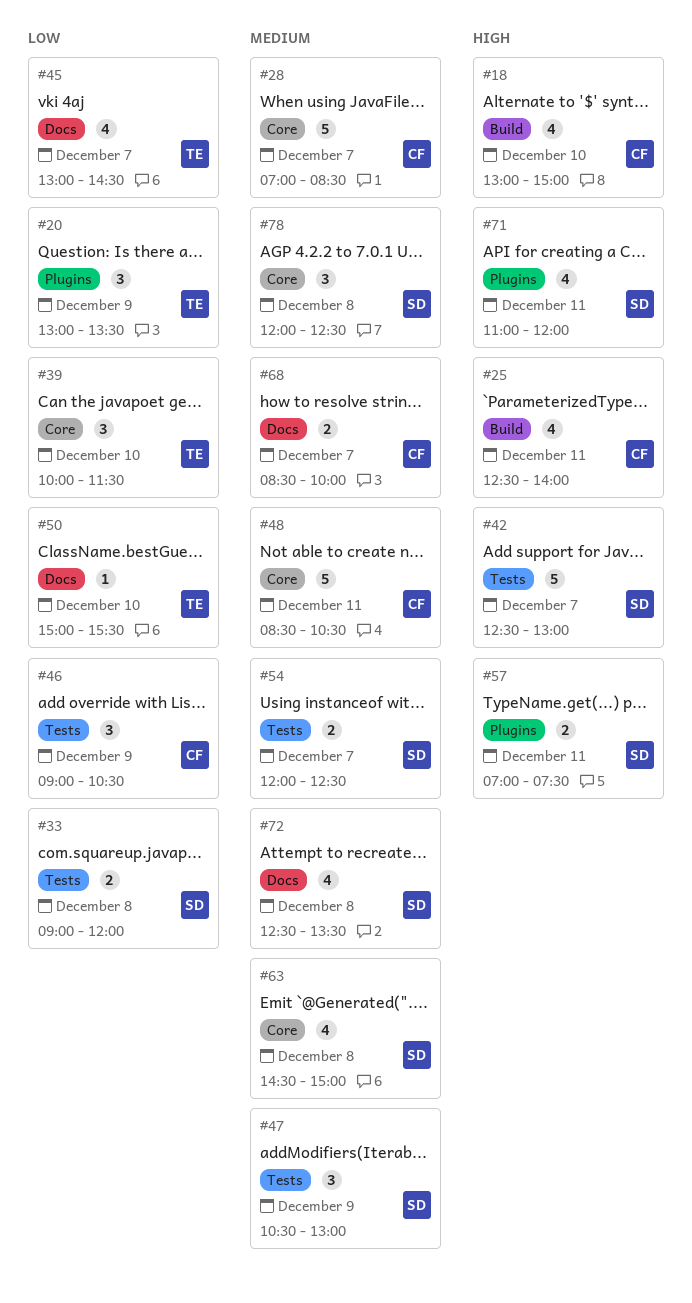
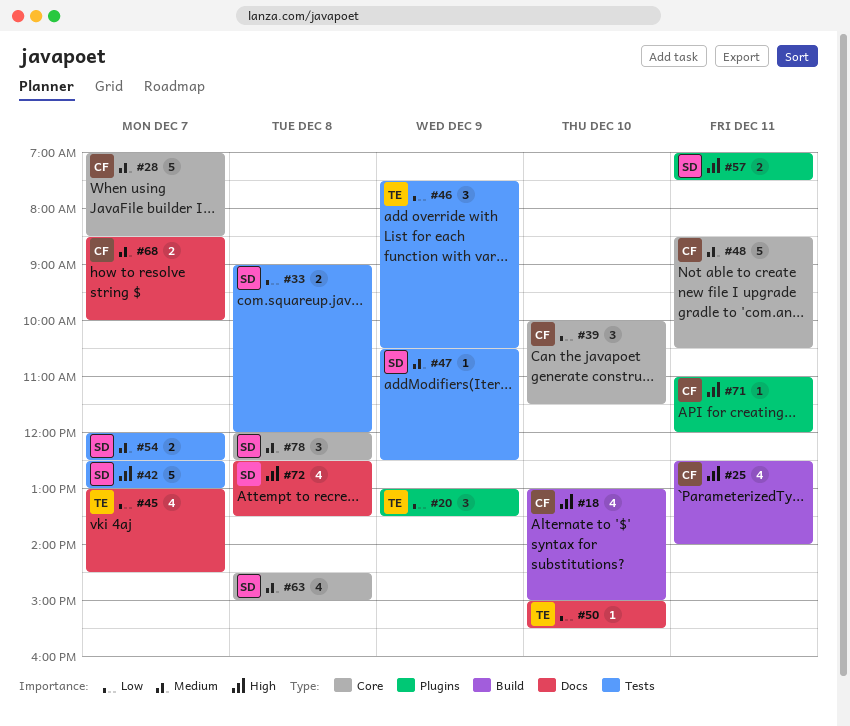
#39, owner: TE -> CF
#46, owner: CF -> TE
#46, begins: 09:00 -> 07:30
#47, estimate: 3 -> 1
#47, ends: 13:00 -> 12:30
#71, owner: SD -> CF
#71, estimate: 4 -> 1
#72, priority: Medium -> High

